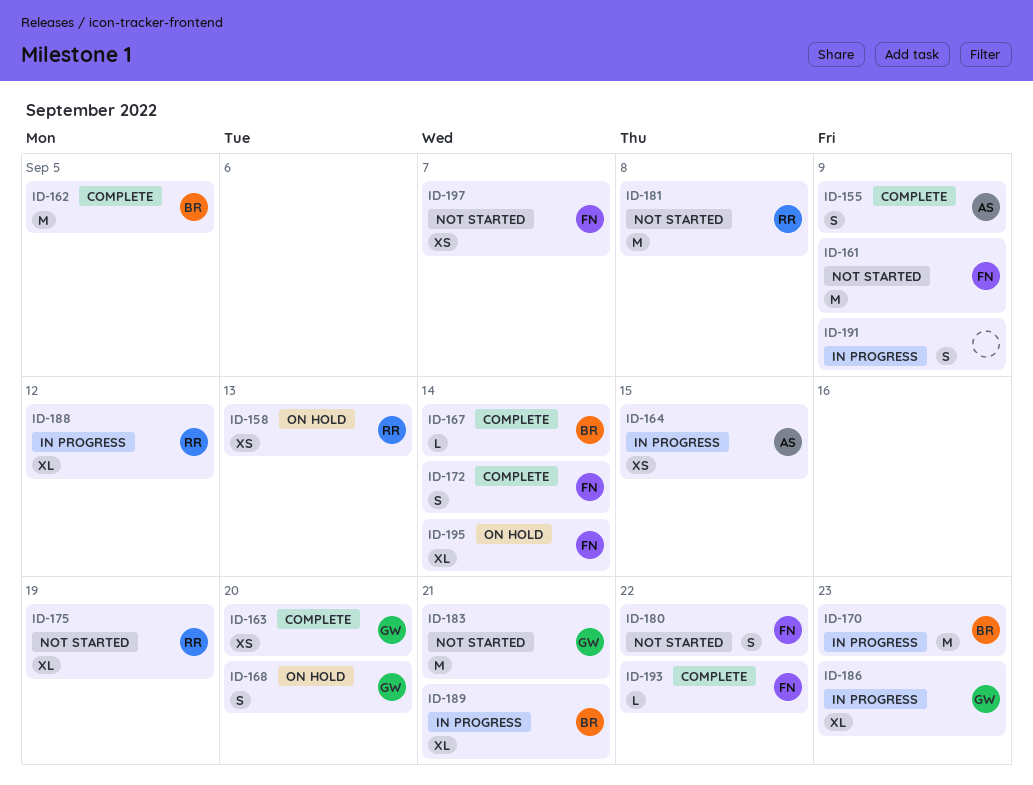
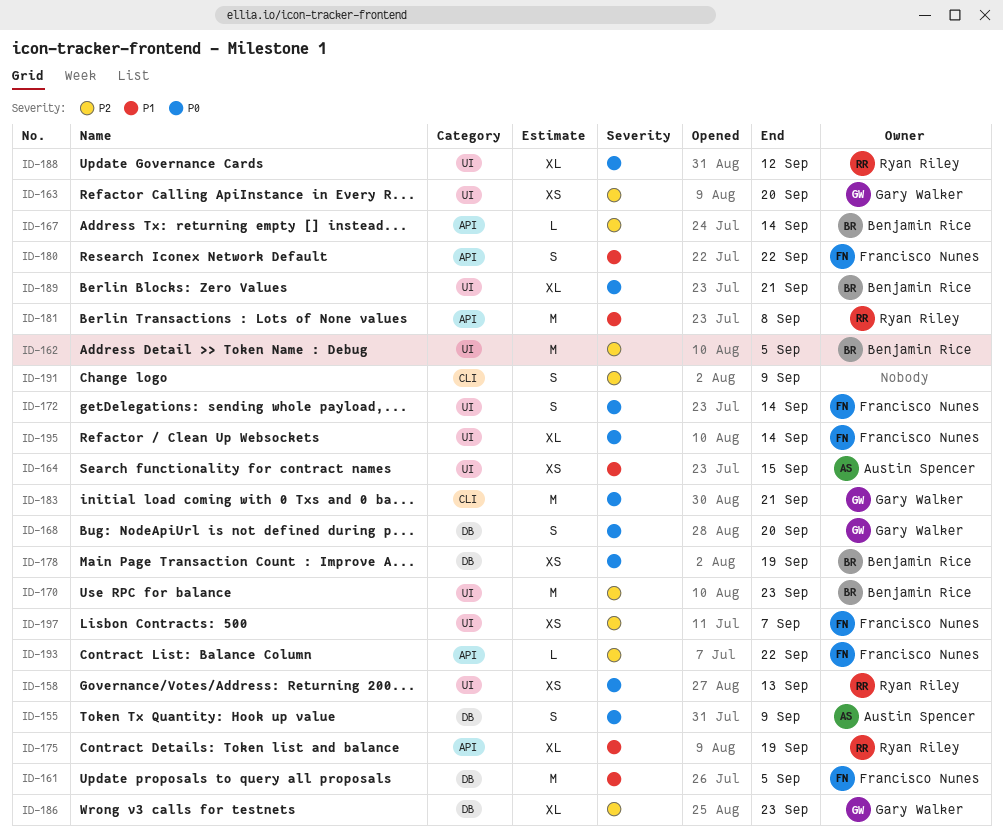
ID-161, due: Sep 9 -> Sep 5
ID-178: none -> present

